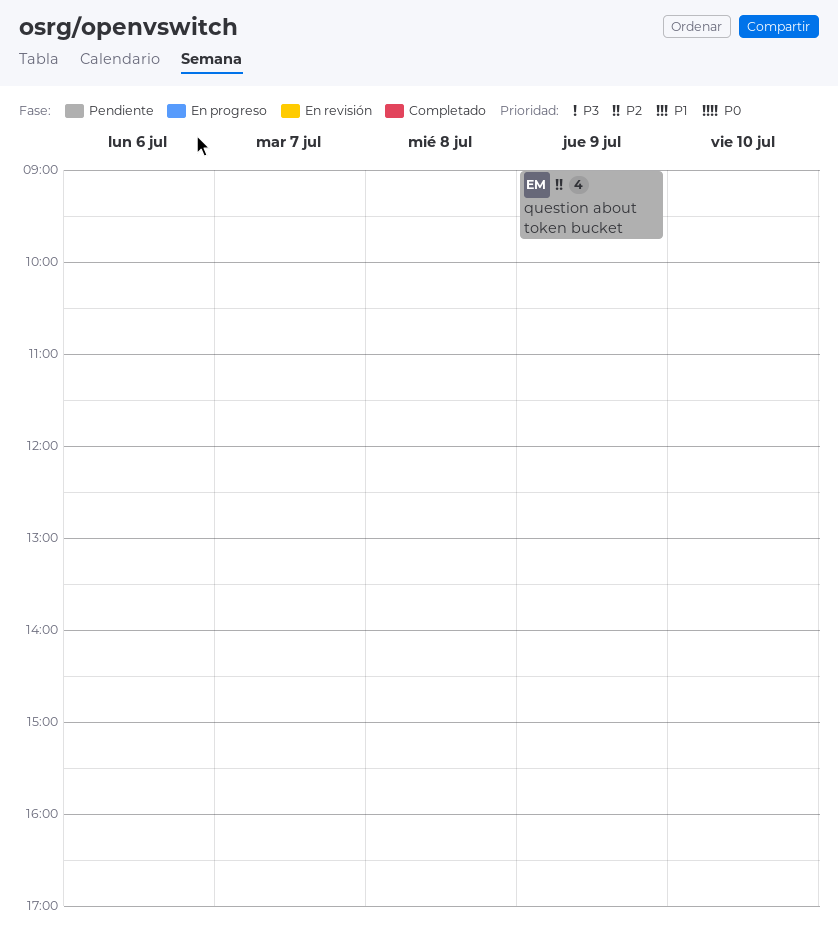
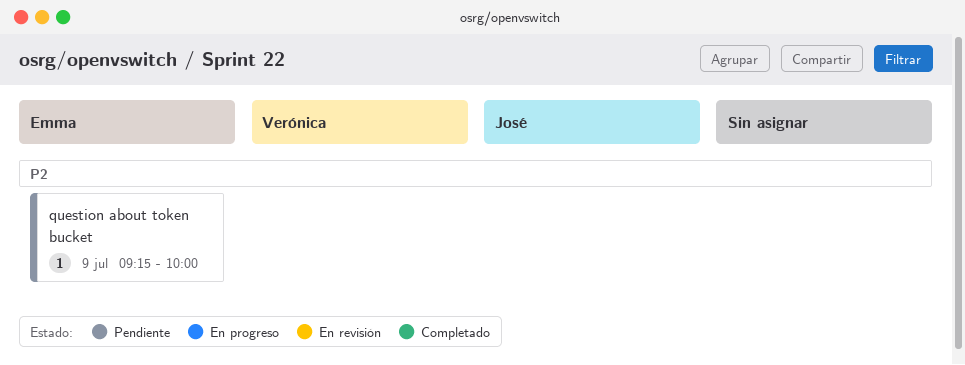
question about token bucket, estimate: 4 -> 1
question about token bucket, begins: 09:00 -> 09:15
question about token bucket, ends: 09:45 -> 10:00

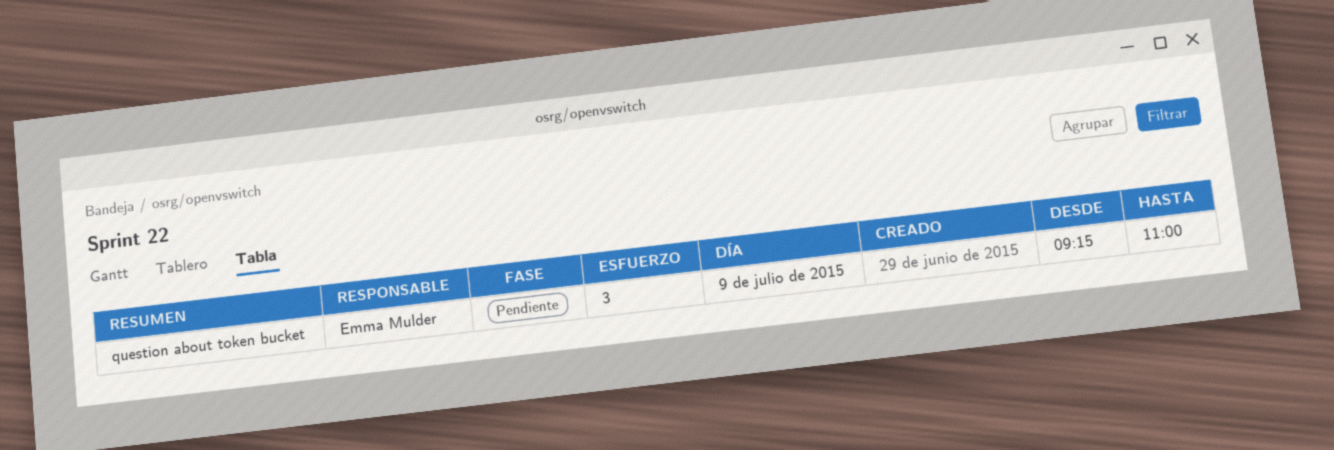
question about token bucket, estimate: 1 -> 3
question about token bucket, ends: 10:00 -> 11:00

